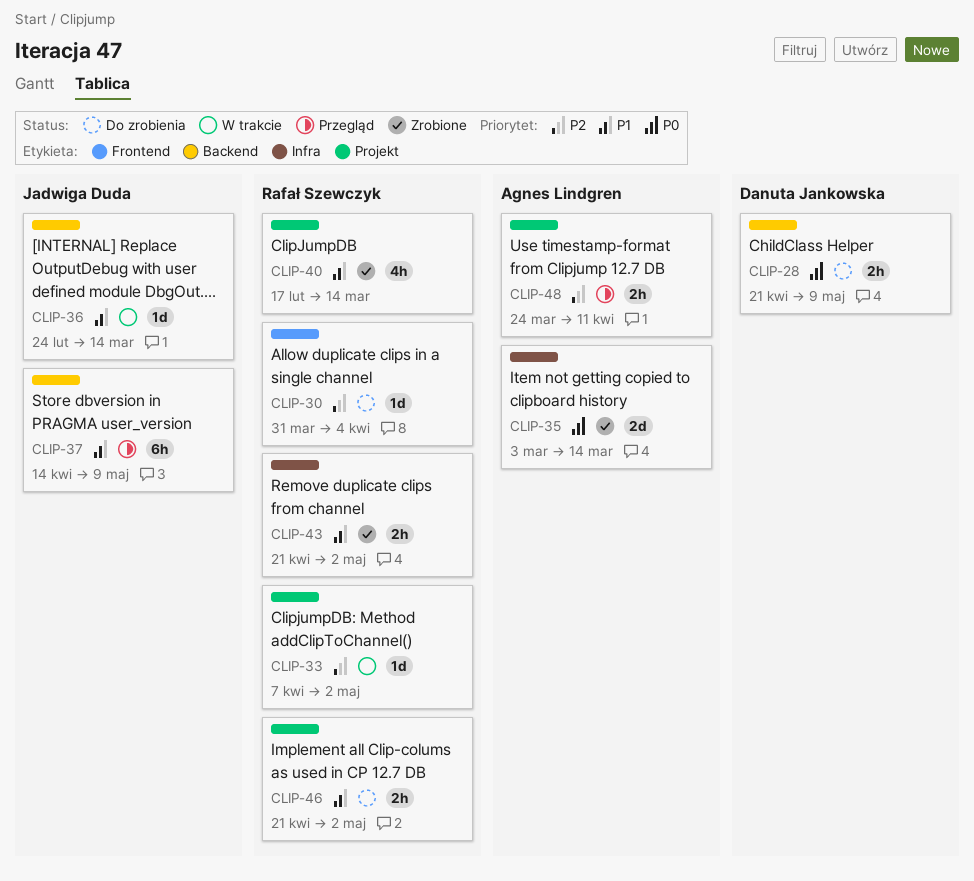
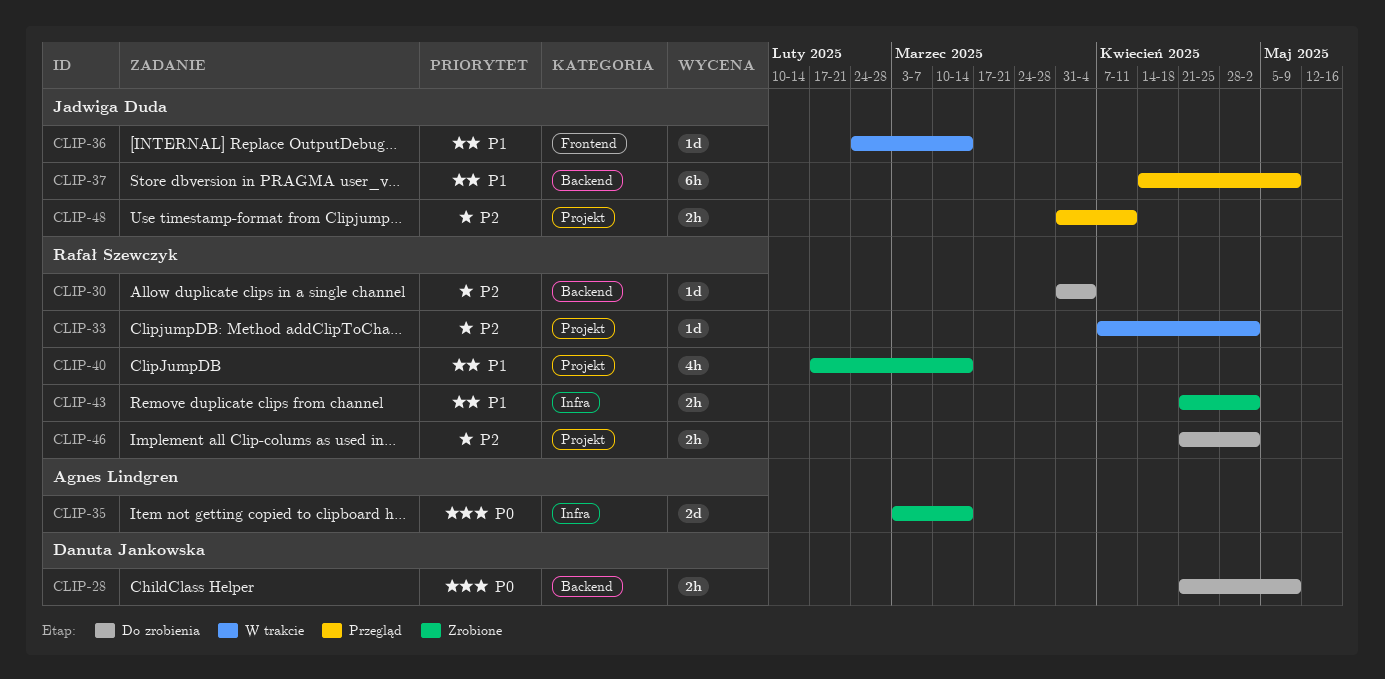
CLIP-30, label: Frontend -> Backend
CLIP-36, label: Backend -> Frontend
CLIP-46, priority: P1 -> P2
CLIP-48, owner: Agnes Lindgren -> Jadwiga Duda
CLIP-48, start: Mar 24 -> Mar 31

